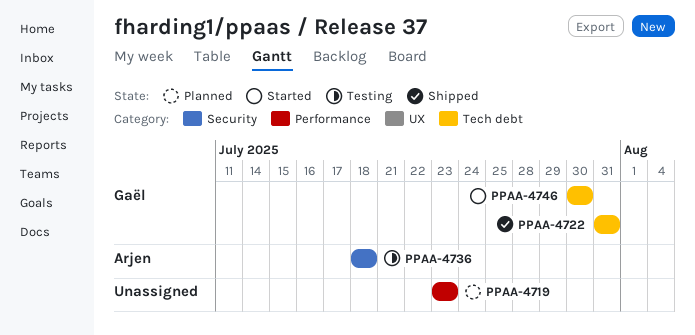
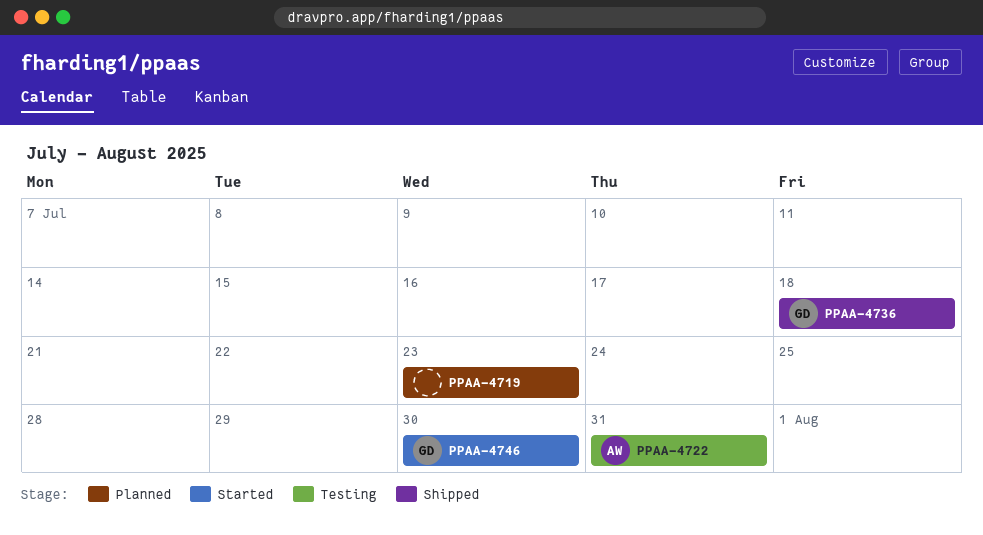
PPAA-4722, status: Shipped -> Testing
PPAA-4722, owner: Gaël -> Arjen
PPAA-4736, status: Testing -> Shipped
PPAA-4736, owner: Arjen -> Gaël

